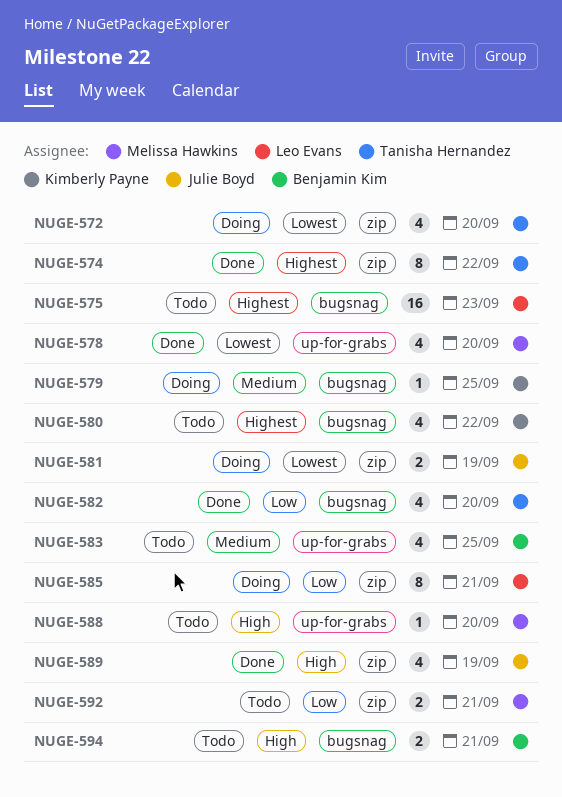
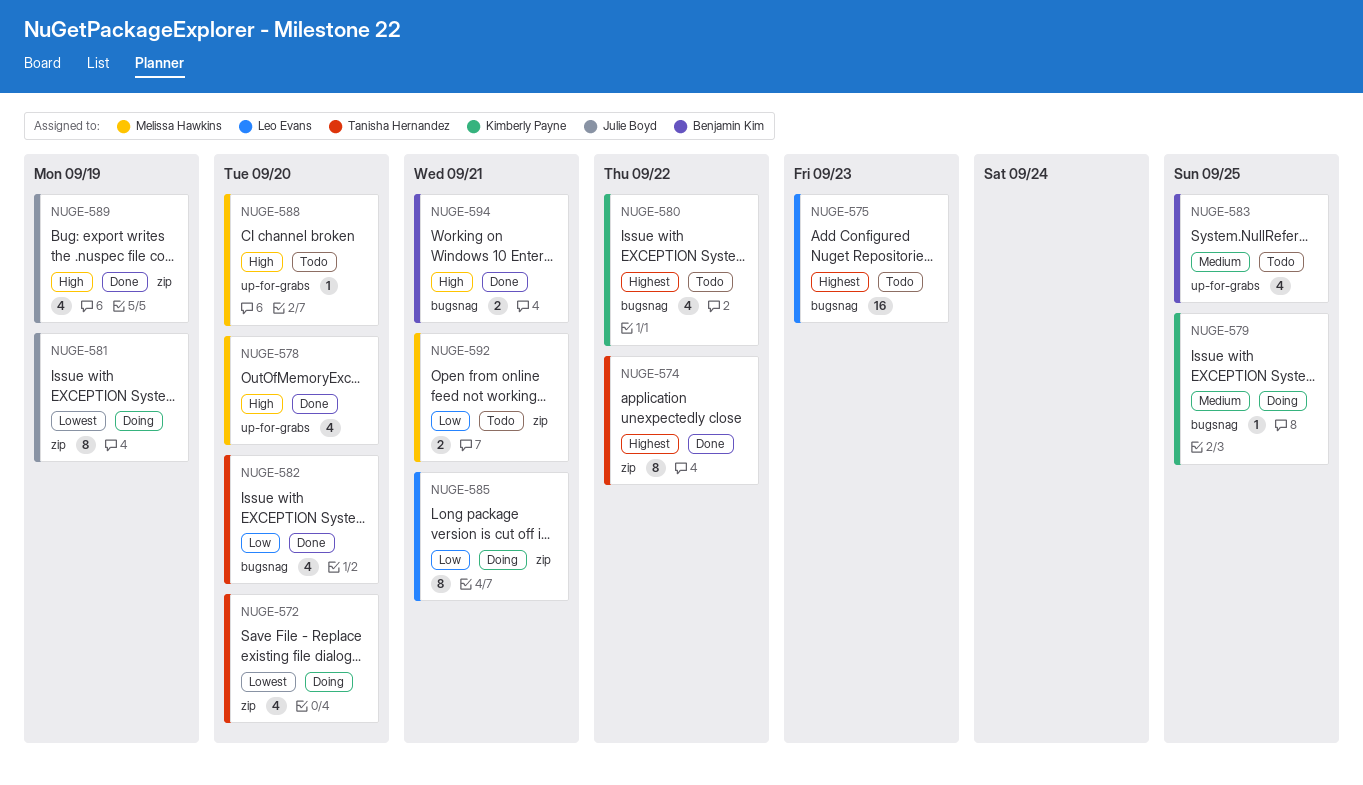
NUGE-578, priority: Lowest -> High
NUGE-581, estimate: 2 -> 8
NUGE-594, status: Todo -> Done

